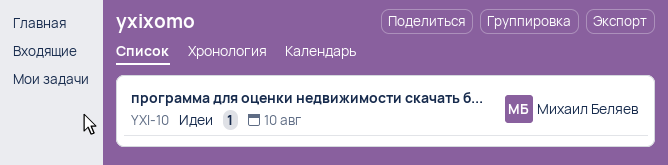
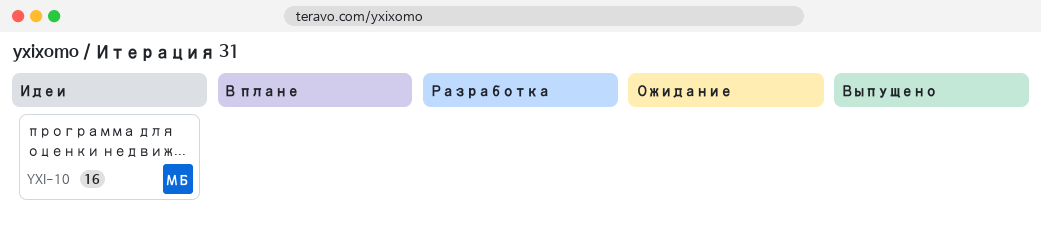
YXI-10, estimate: 1 -> 16

